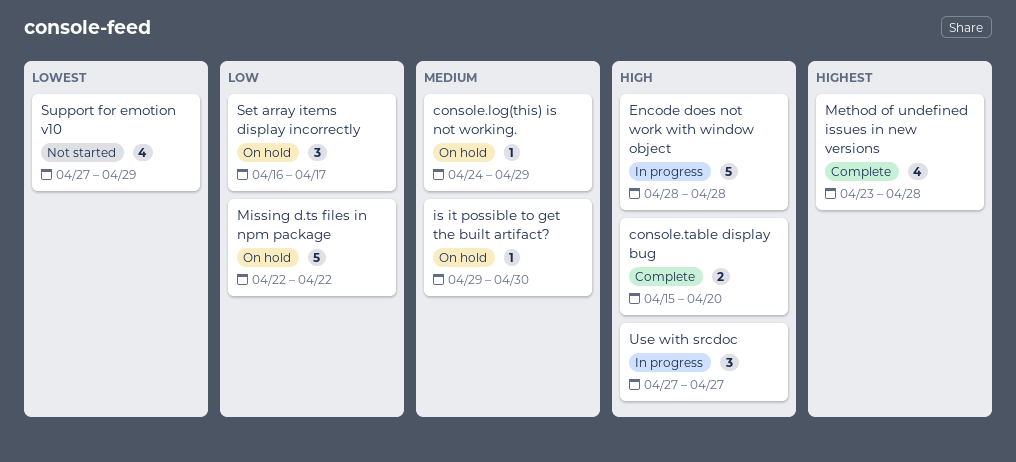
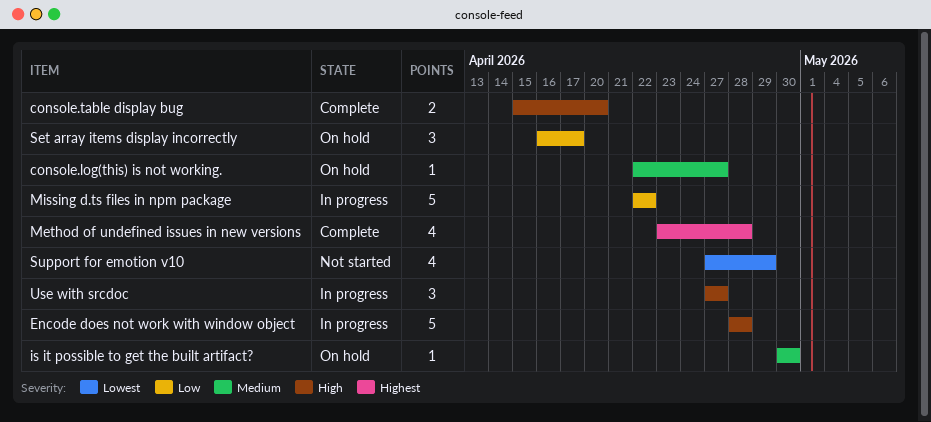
console.log(this) is not working., start: Apr 24 -> Apr 22
console.log(this) is not working., due: Apr 29 -> Apr 27
is it possible to get the built artifact?, start: Apr 29 -> Apr 30
Missing d.ts files in npm package, status: On hold -> In progress

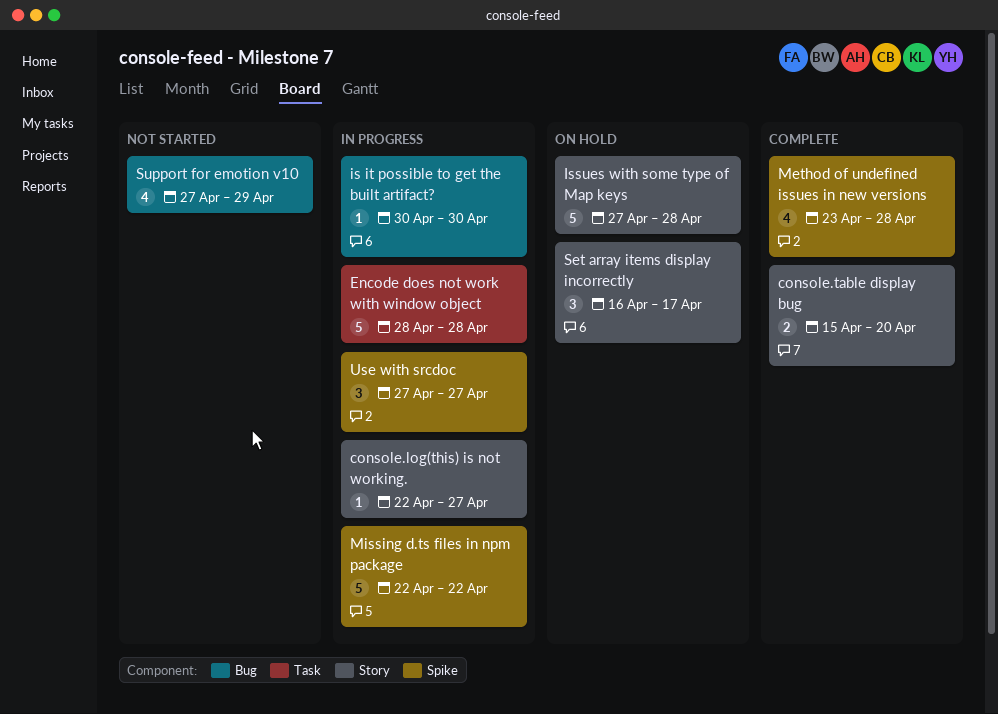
console.log(this) is not working., status: On hold -> In progress
is it possible to get the built artifact?, status: On hold -> In progress
Issues with some type of Map keys: none -> present

